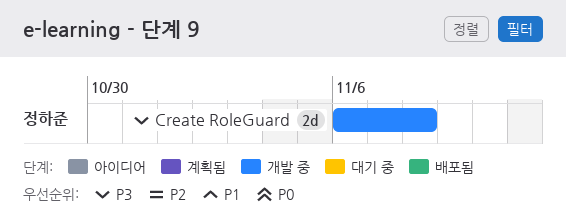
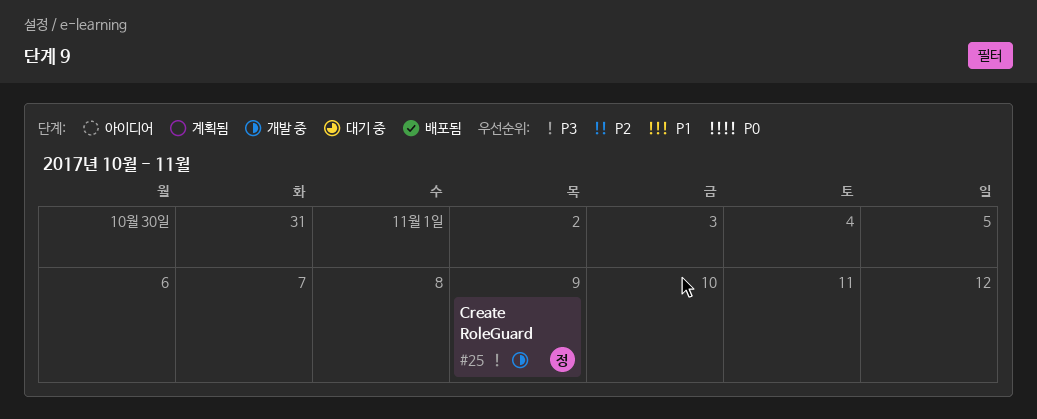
Create RoleGuard, due: Nov 8 -> Nov 9

